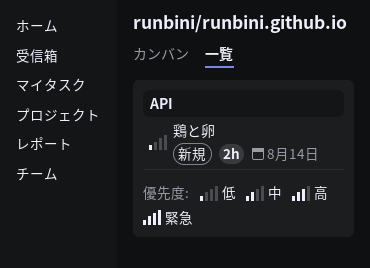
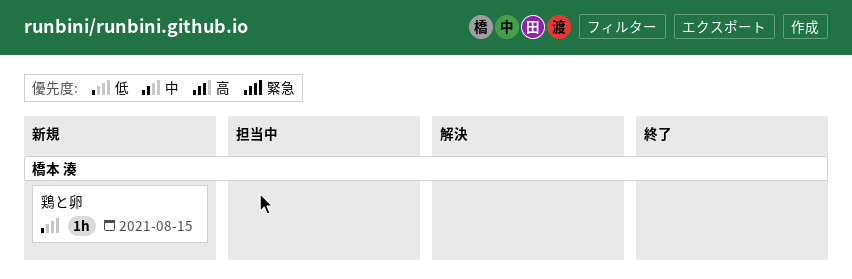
鶏と卵, estimate: 2h -> 1h
鶏と卵, due: Aug 14 -> Aug 15

